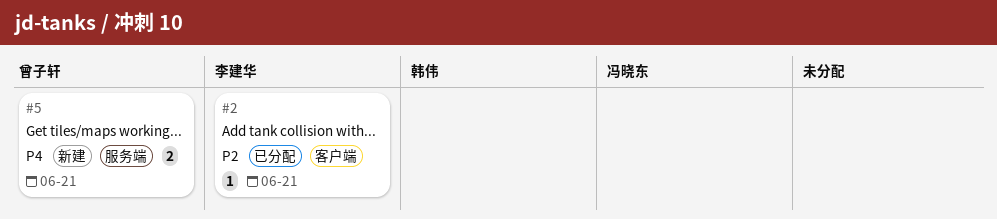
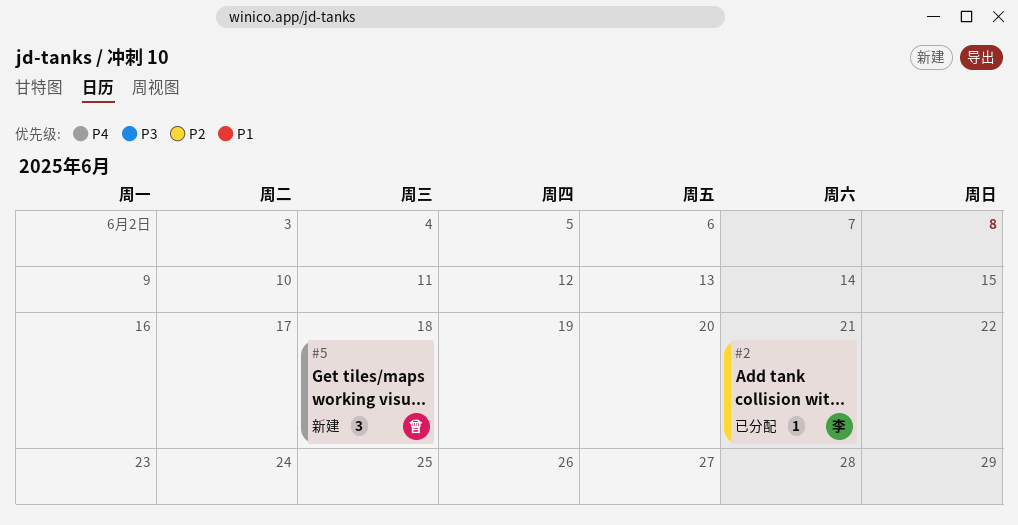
#5, estimate: 2 -> 3
#5, due: Jun 21 -> Jun 18

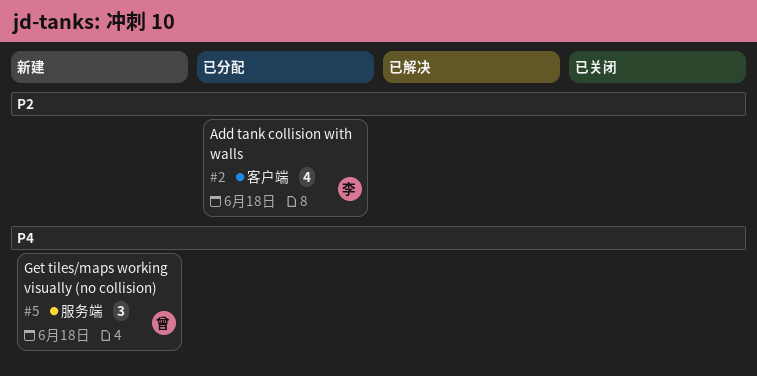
#2, estimate: 1 -> 4
#2, due: Jun 21 -> Jun 18

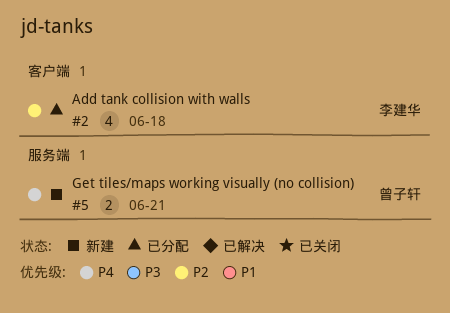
#5, estimate: 3 -> 2
#5, due: Jun 18 -> Jun 21

